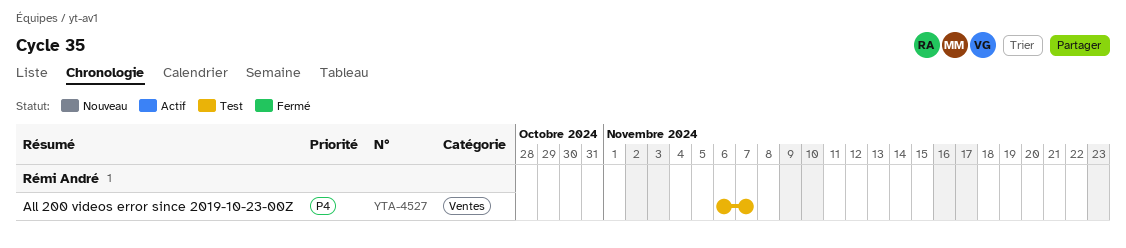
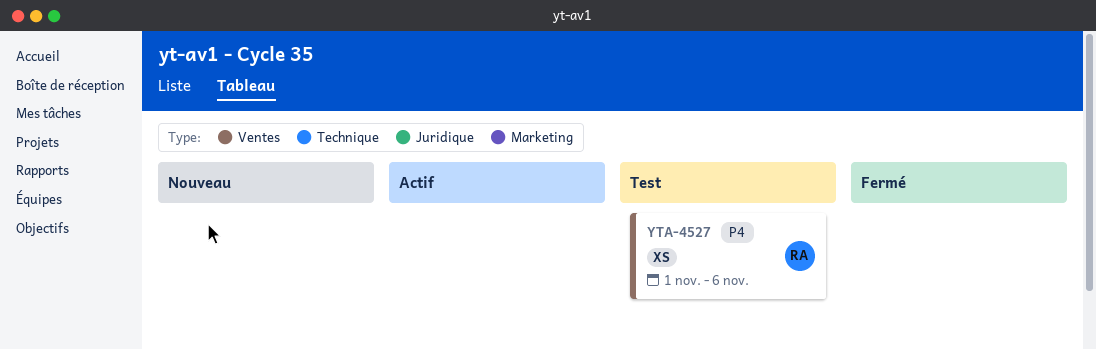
YTA-4527, start: Nov 6 -> Nov 1
YTA-4527, due: Nov 7 -> Nov 6

